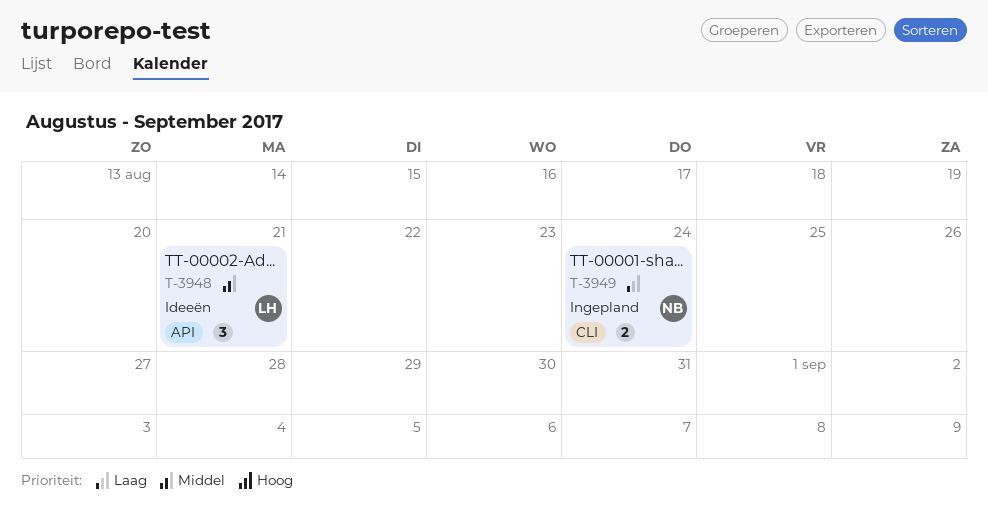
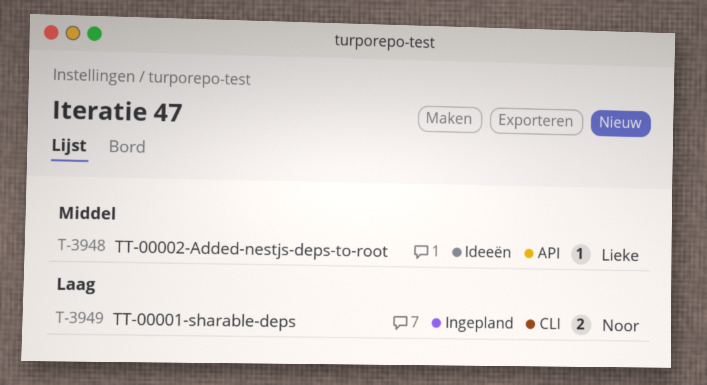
T-3948, estimate: 3 -> 1

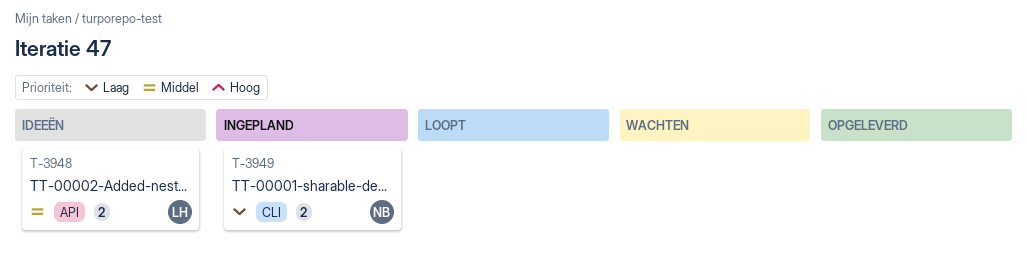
T-3948, estimate: 1 -> 2

